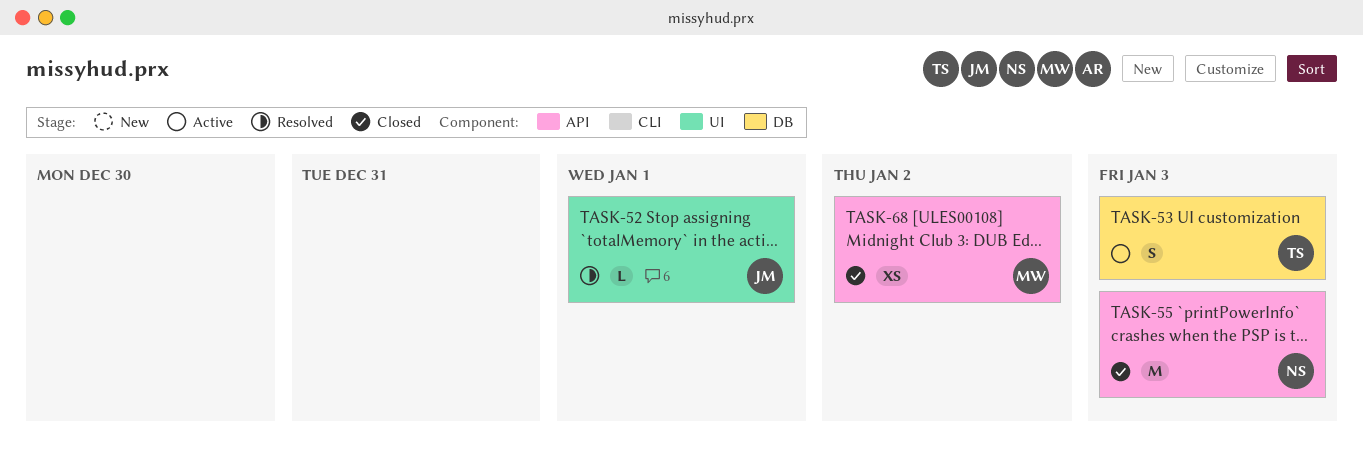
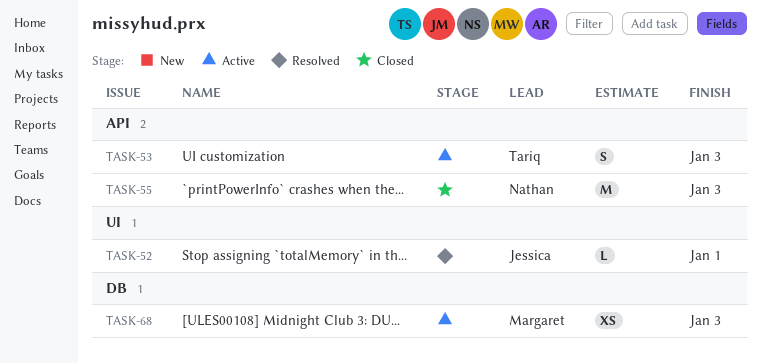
TASK-53, label: DB -> API
TASK-68, status: Closed -> Active
TASK-68, label: API -> DB
TASK-68, due: Jan 2 -> Jan 3

